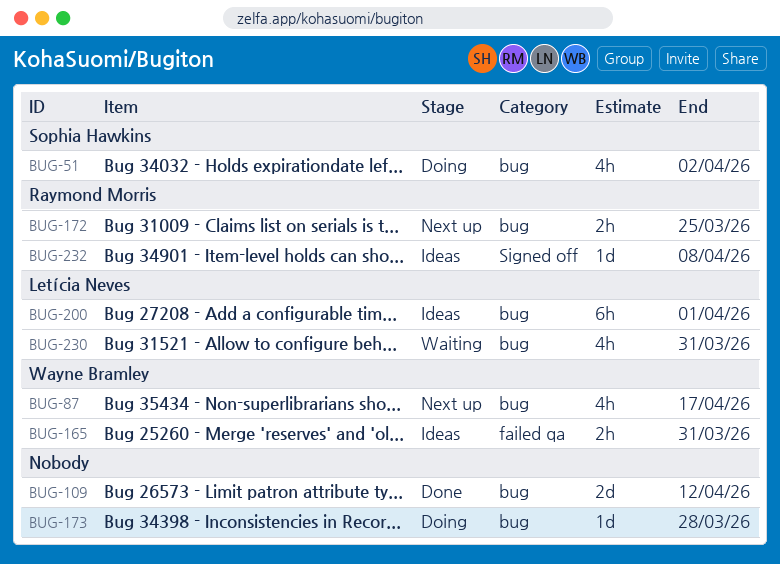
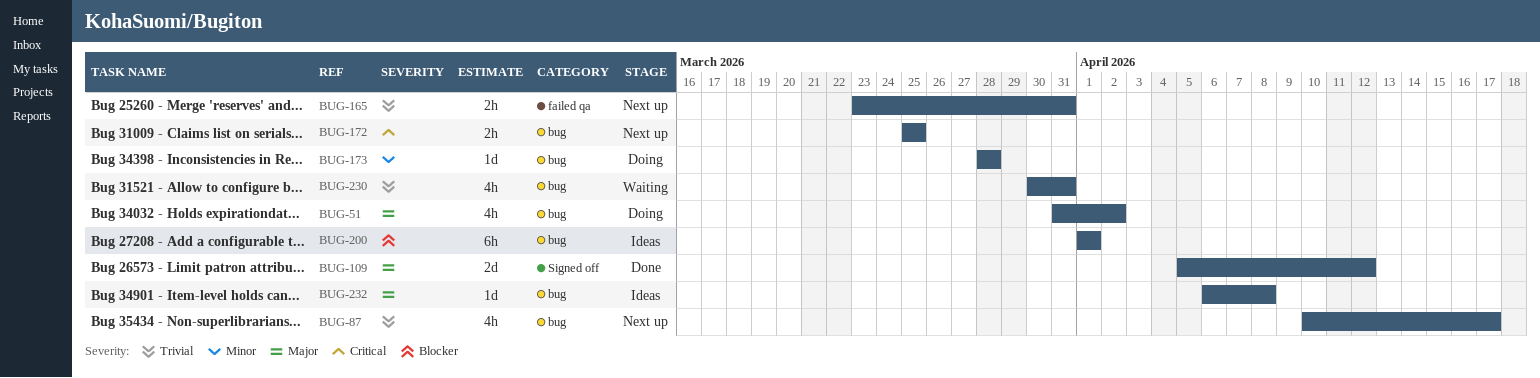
BUG-109, label: bug -> Signed off
BUG-165, status: Ideas -> Next up
BUG-232, label: Signed off -> bug

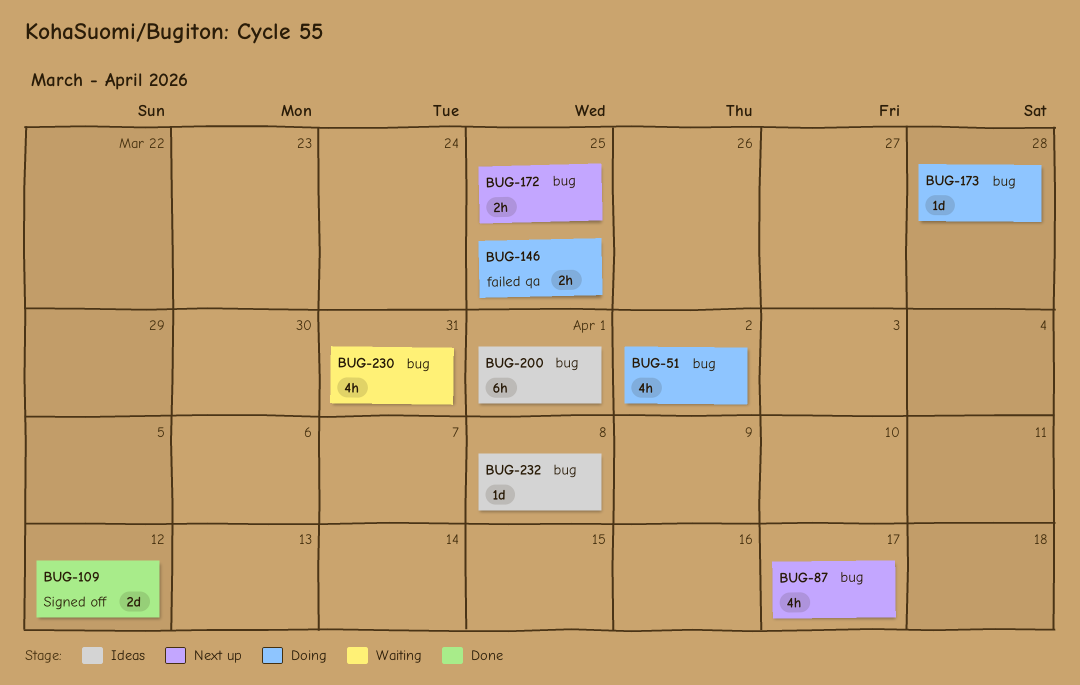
BUG-146: none -> present
BUG-165: present -> none

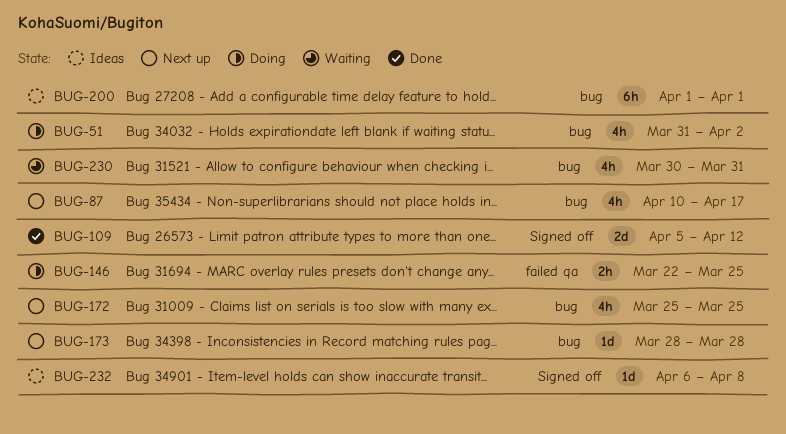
BUG-172, estimate: 2h -> 4h
BUG-173, status: Doing -> Next up
BUG-232, label: bug -> Signed off

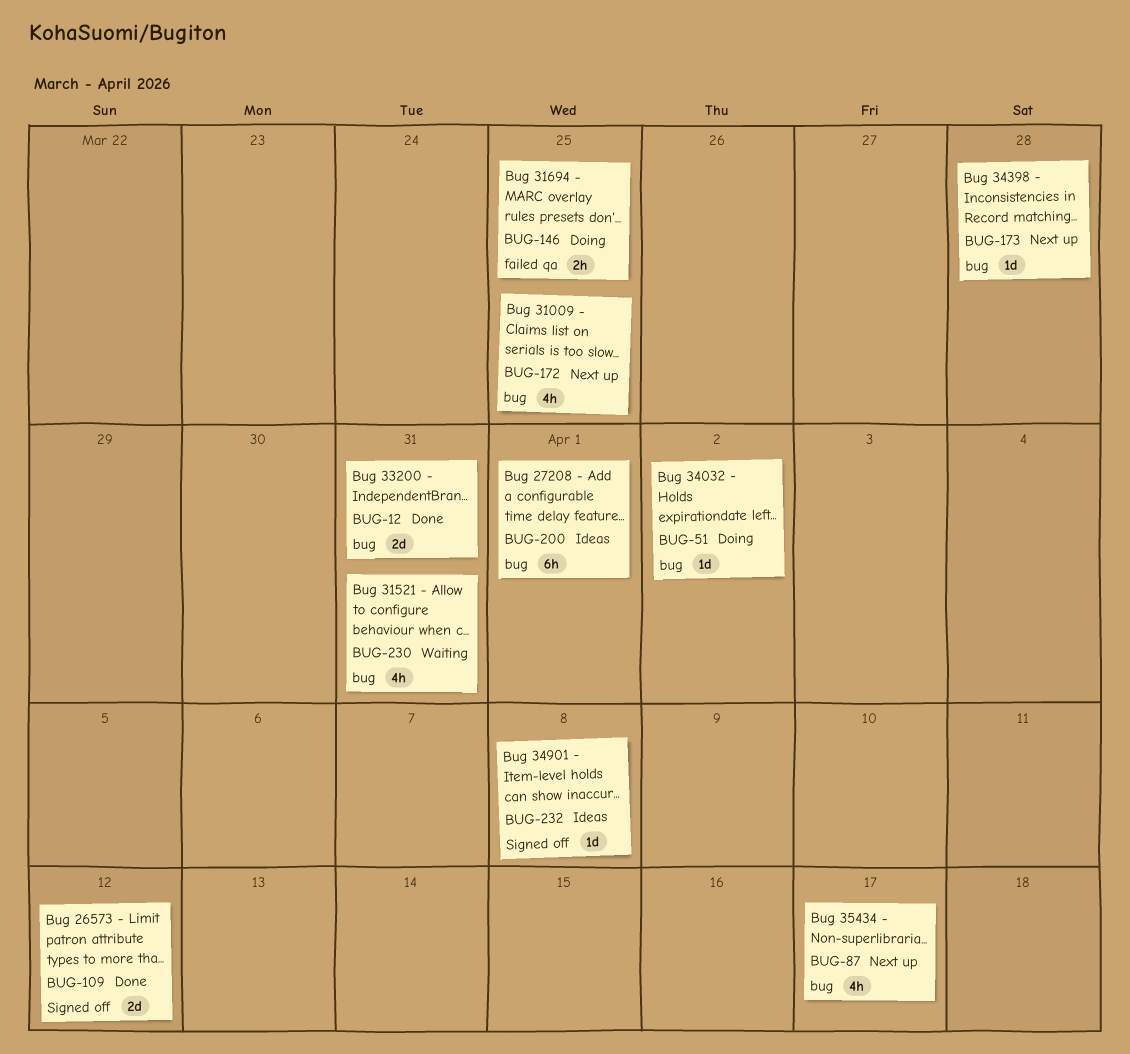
BUG-12: none -> present
BUG-51, estimate: 4h -> 1d

